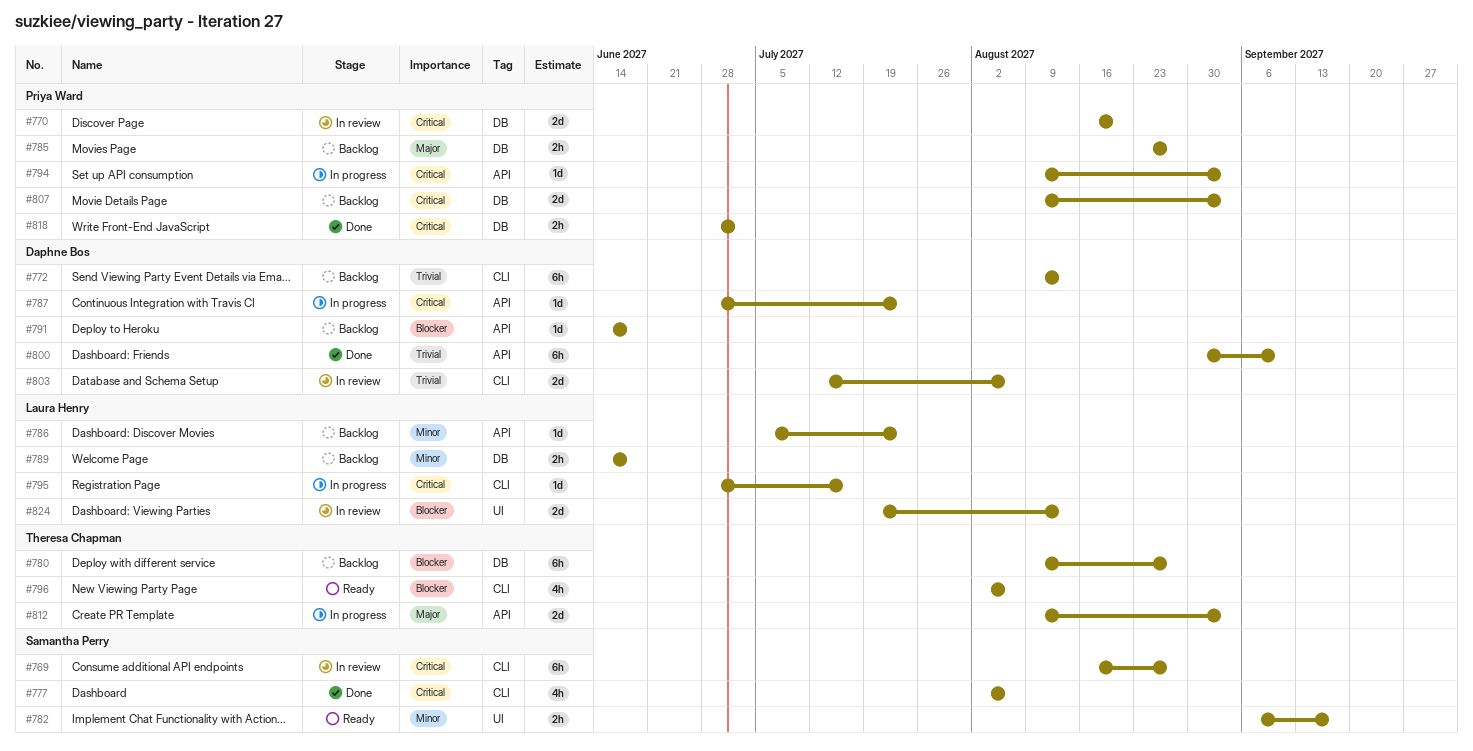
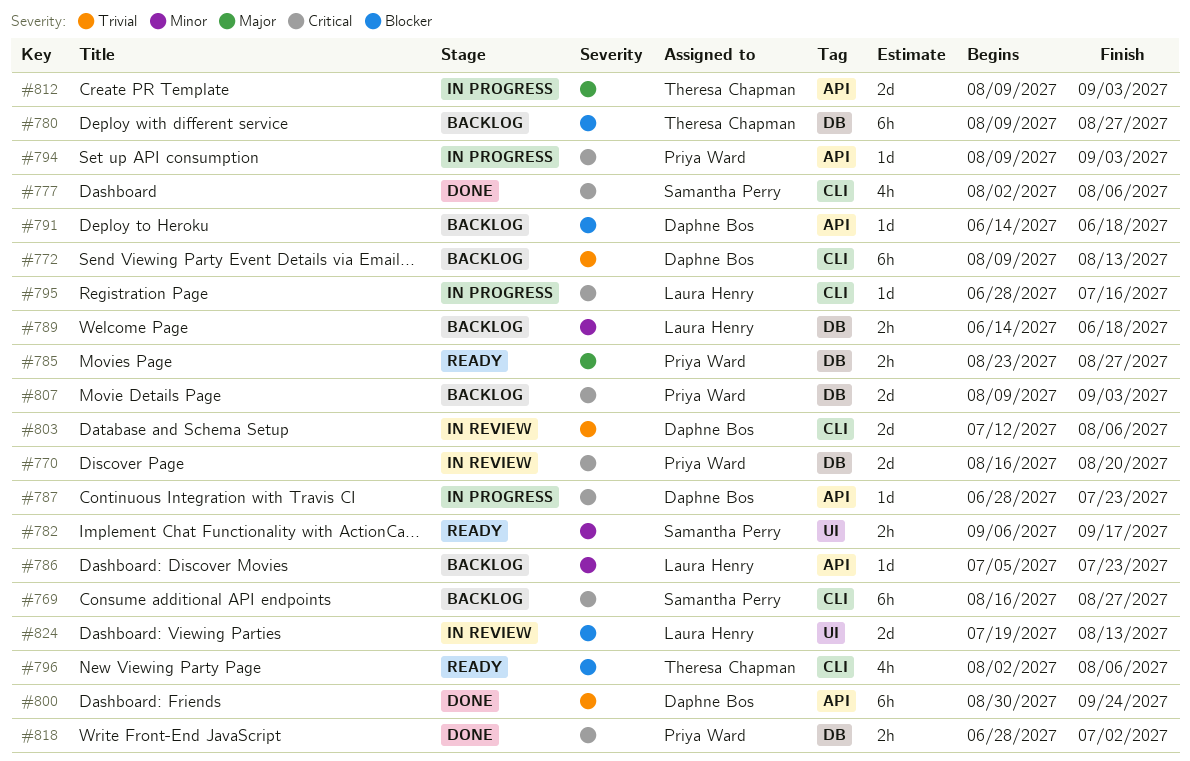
#769, status: In review -> Backlog
#785, status: Backlog -> Ready
#800, due: Sep 10 -> Sep 24

